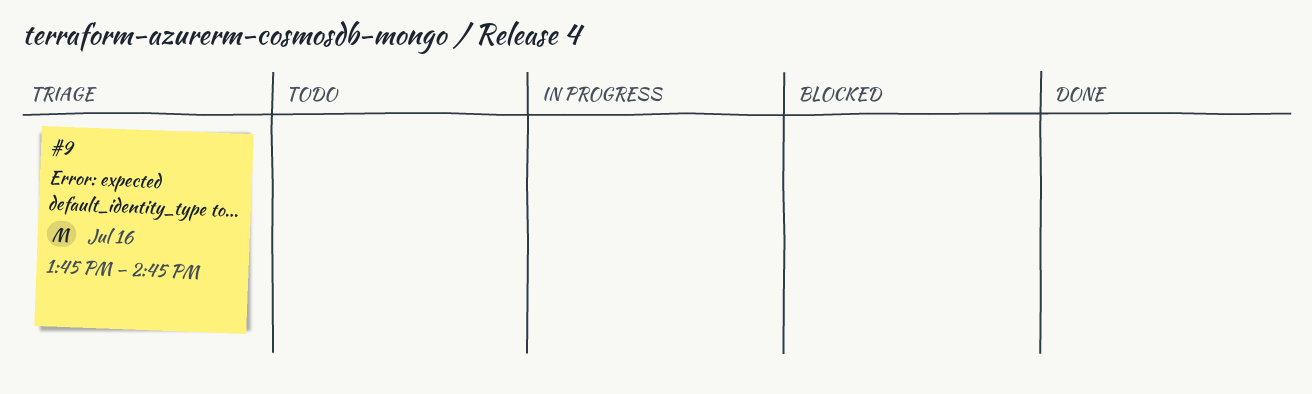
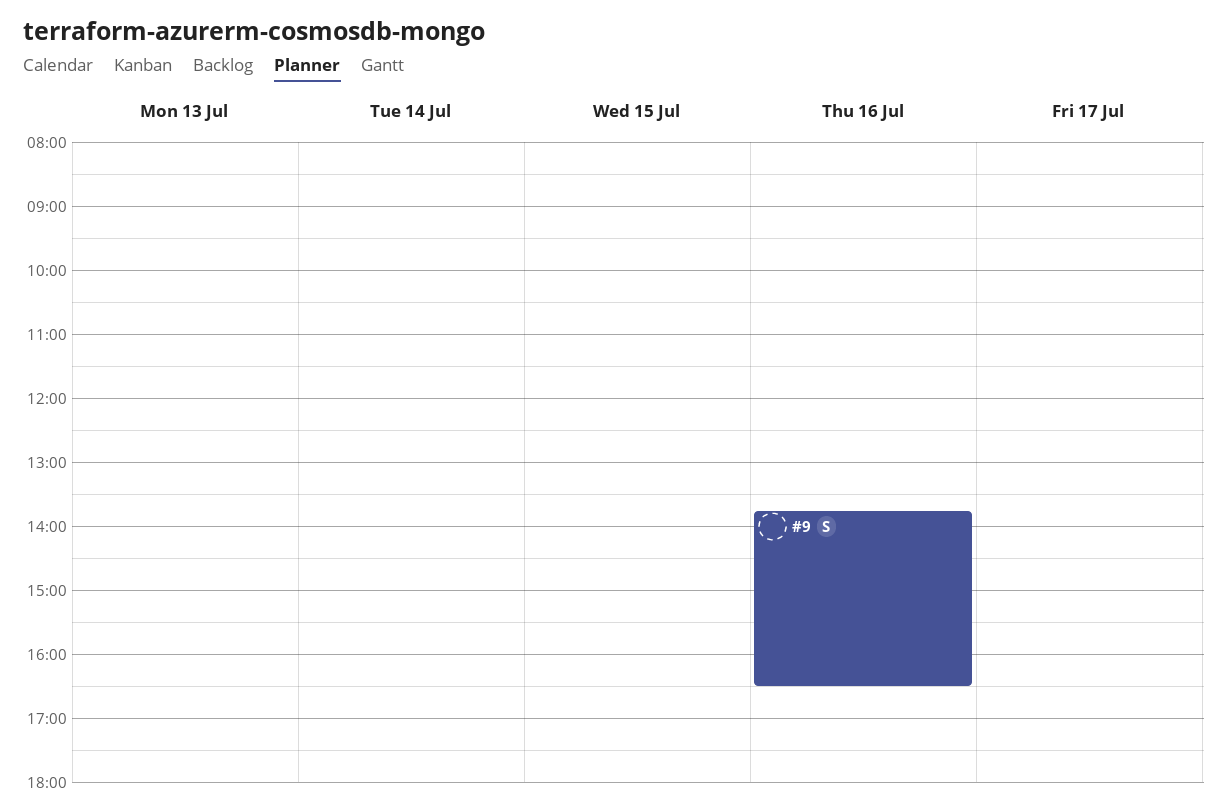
#9, estimate: M -> S
#9, ends: 14:45 -> 16:30

